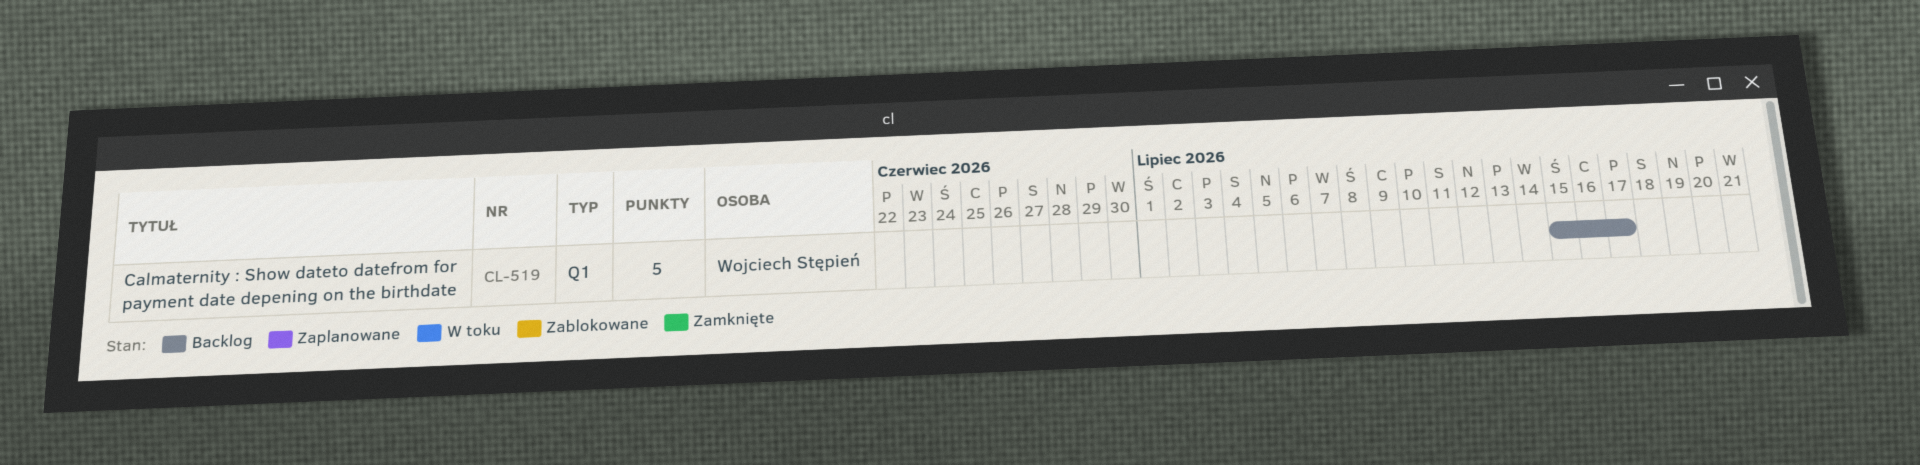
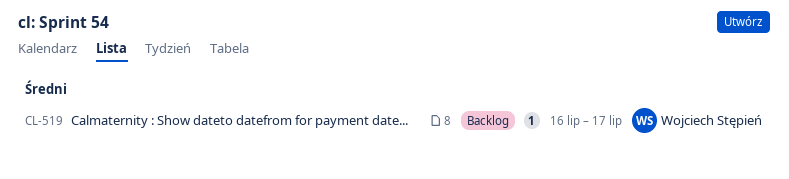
CL-519, estimate: 5 -> 1
CL-519, start: Jul 15 -> Jul 16

